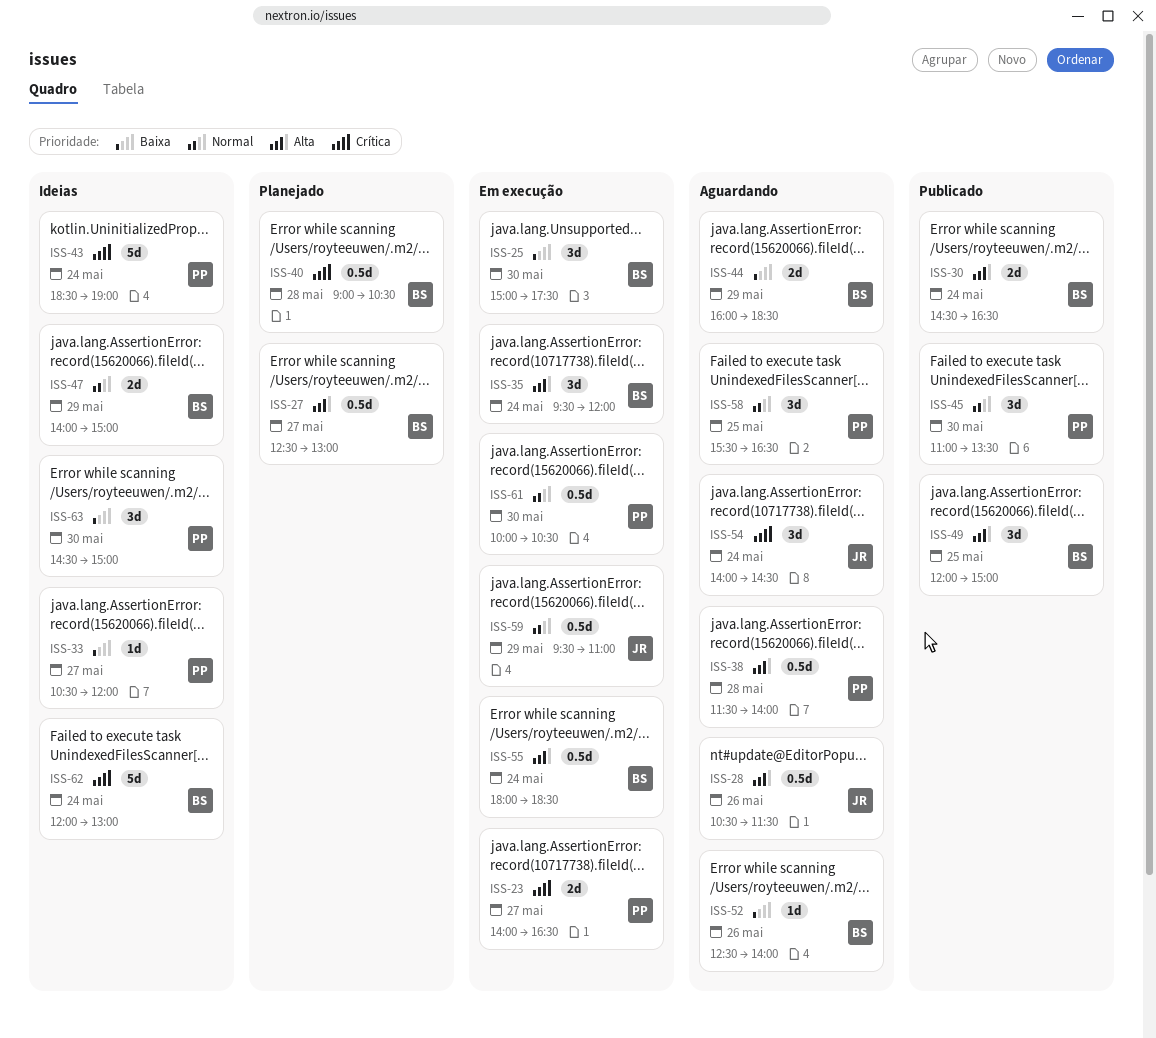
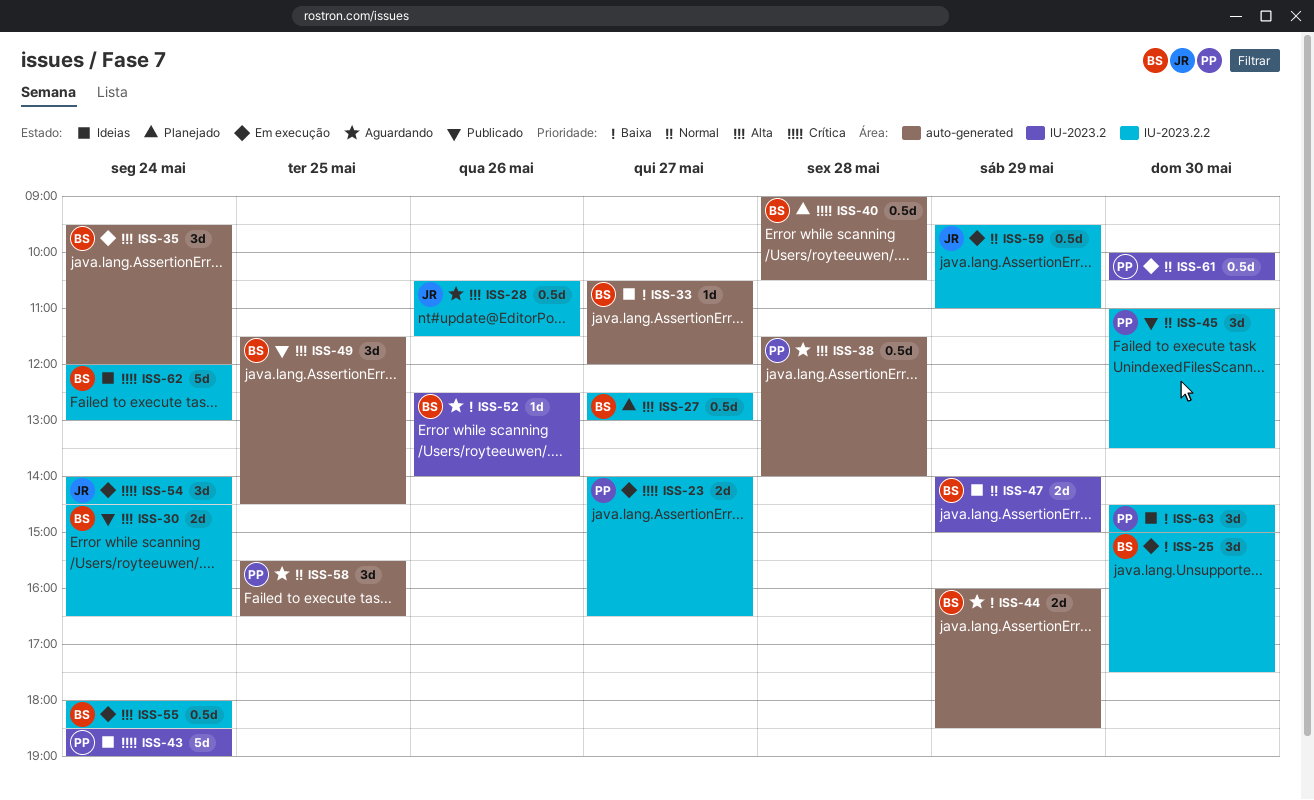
ISS-33, owner: PP -> BS
ISS-49, begins: 12:00 -> 11:30
ISS-49, ends: 15:00 -> 14:30
ISS-54, status: Aguardando -> Em execução

